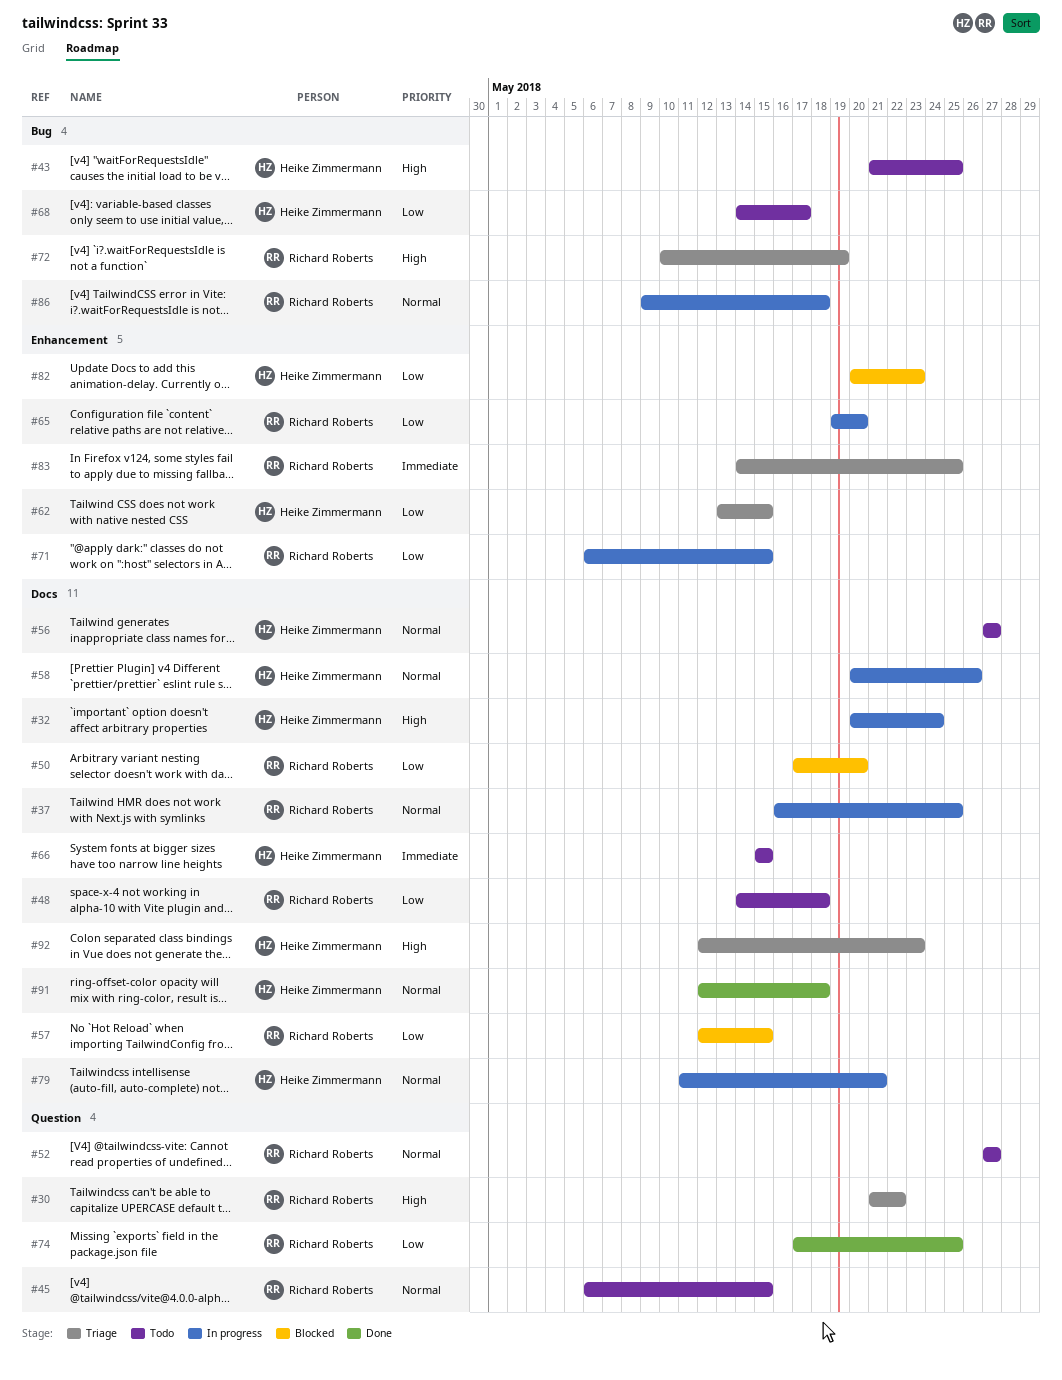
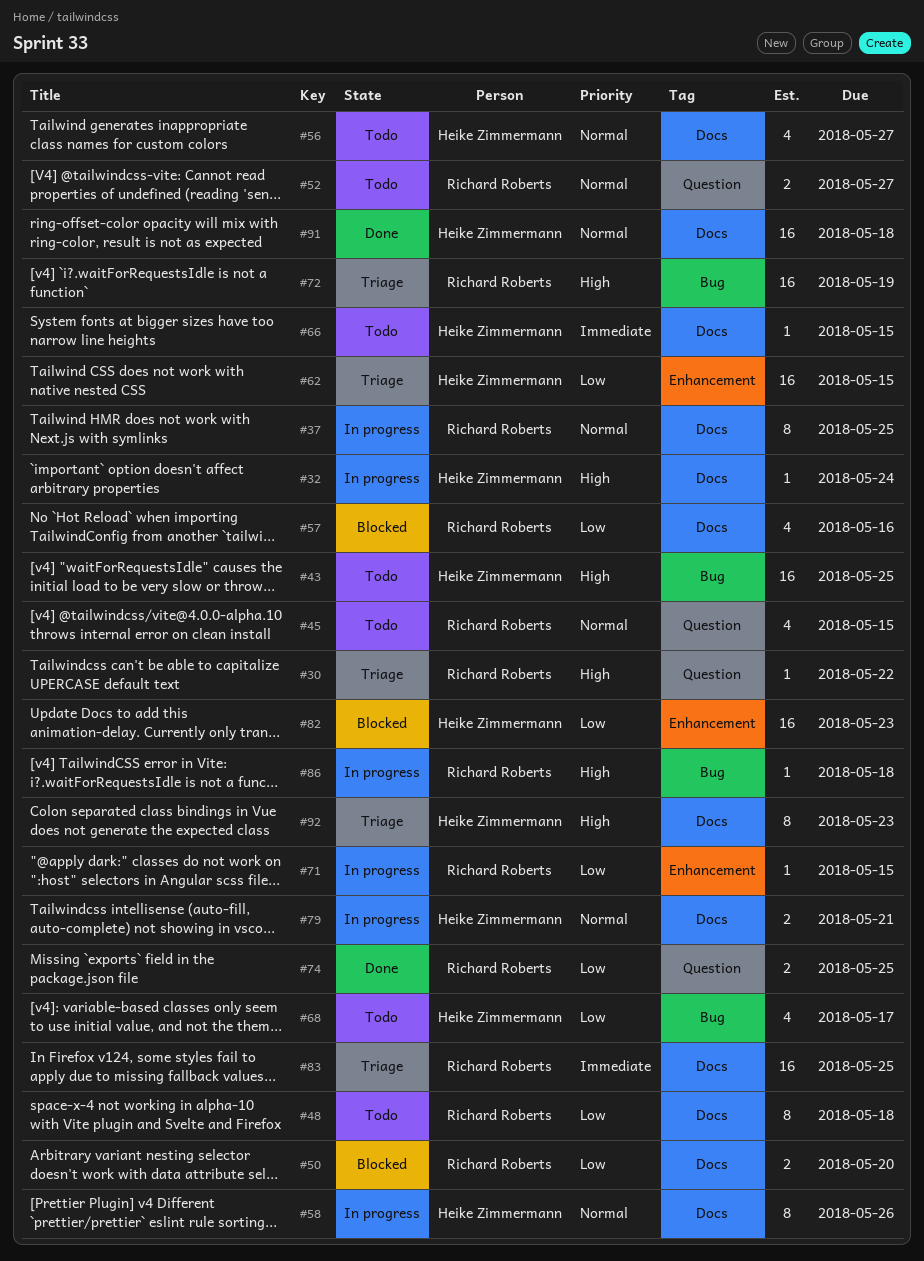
#57, due: May 15 -> May 16
#65: present -> none
#83, label: Enhancement -> Docs
#86, priority: Normal -> High

